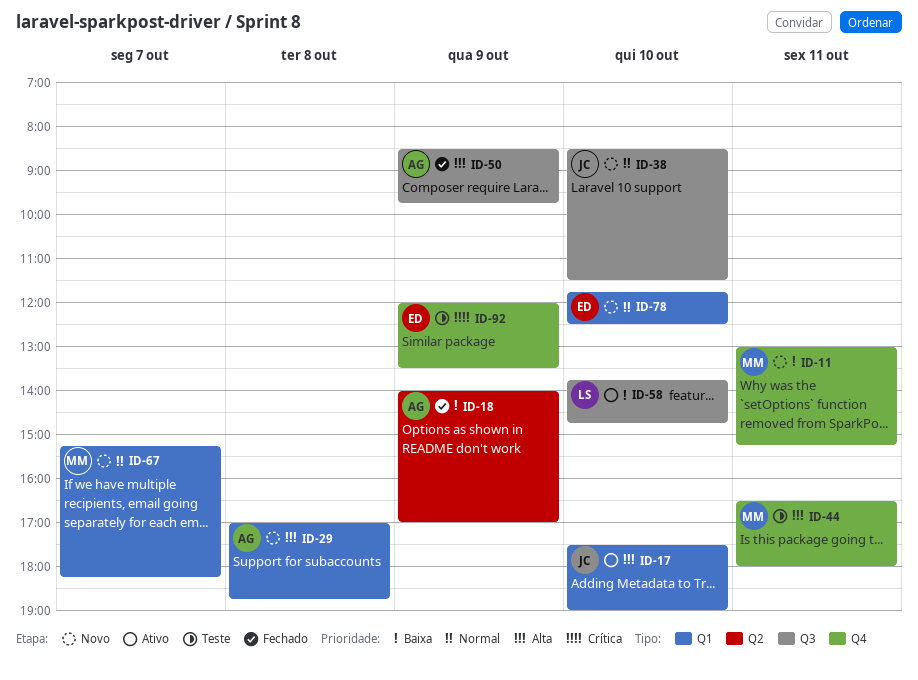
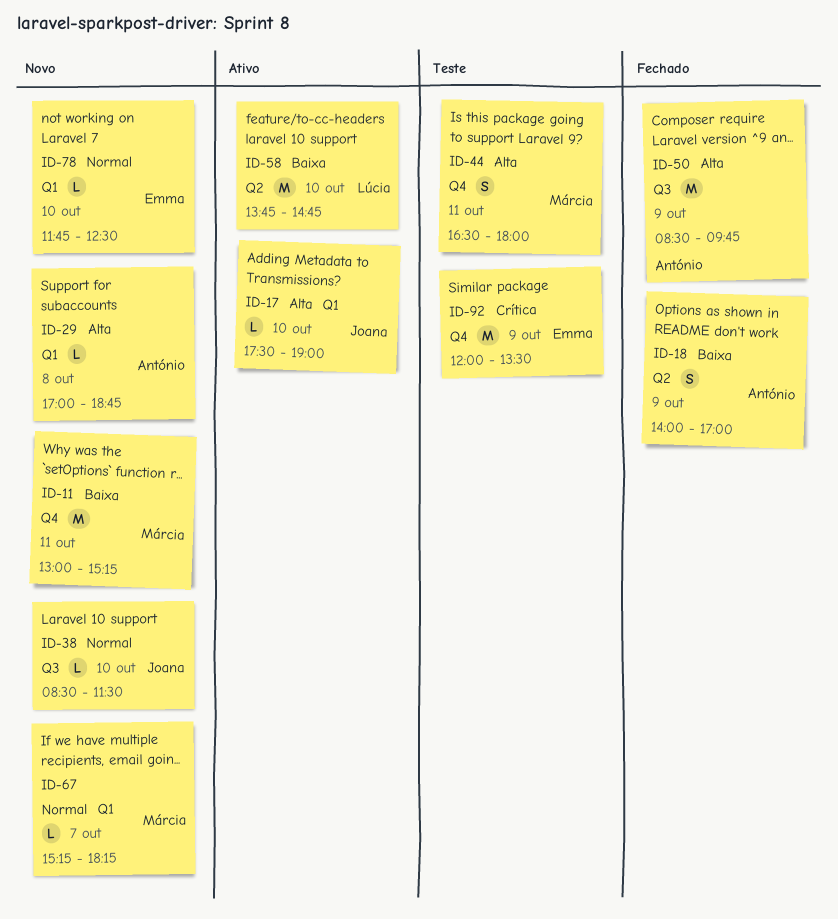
ID-58, label: Q3 -> Q2

